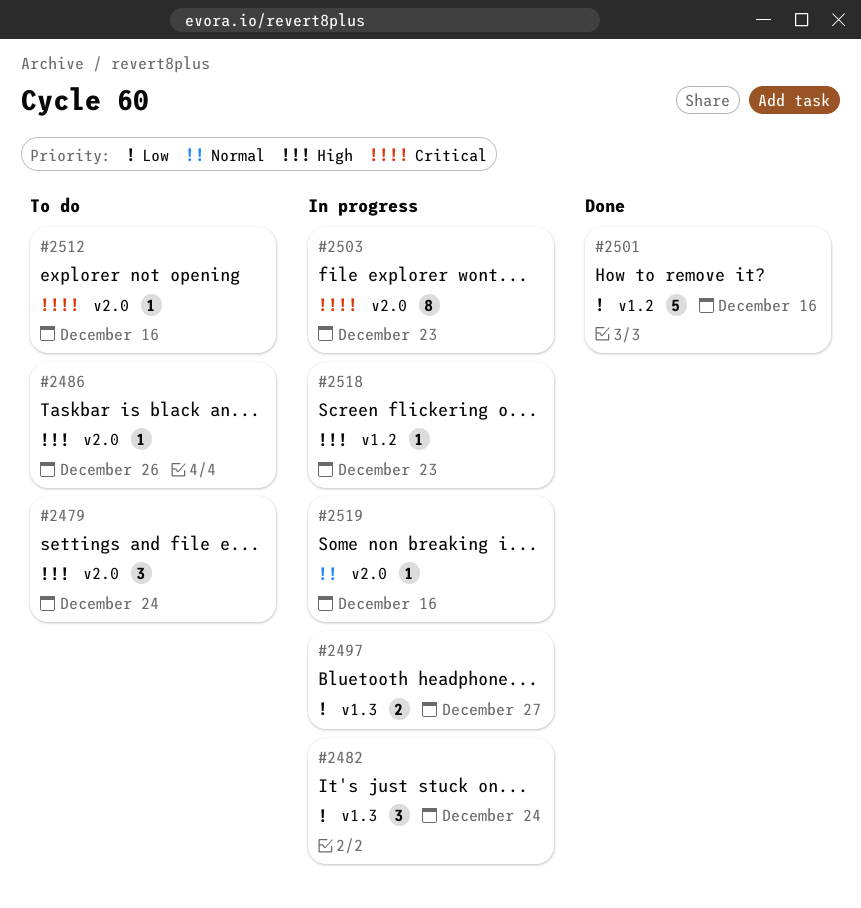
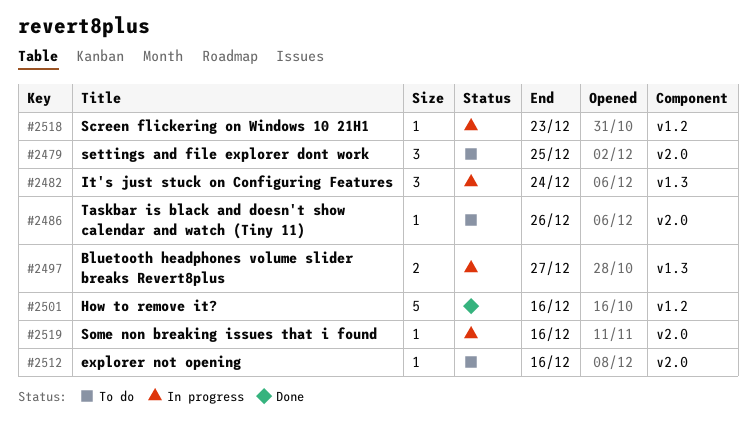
#2479, due: Dec 24 -> Dec 25
#2503: present -> none

